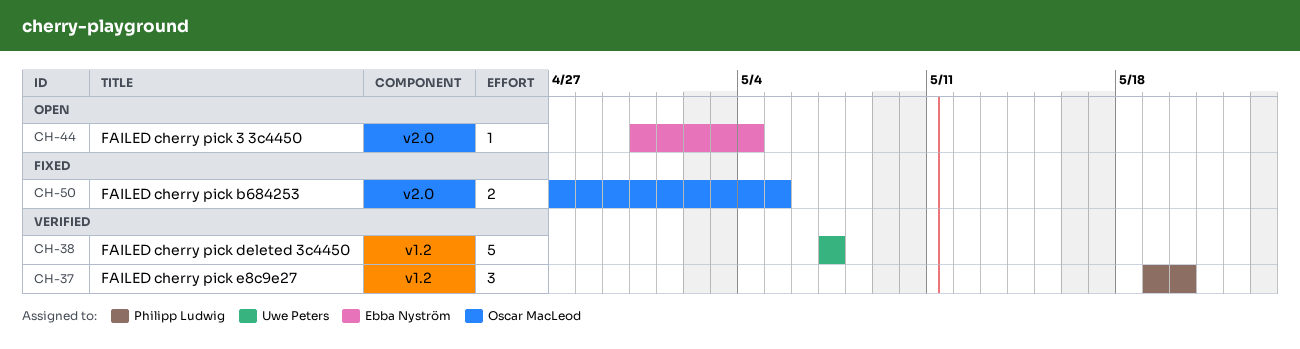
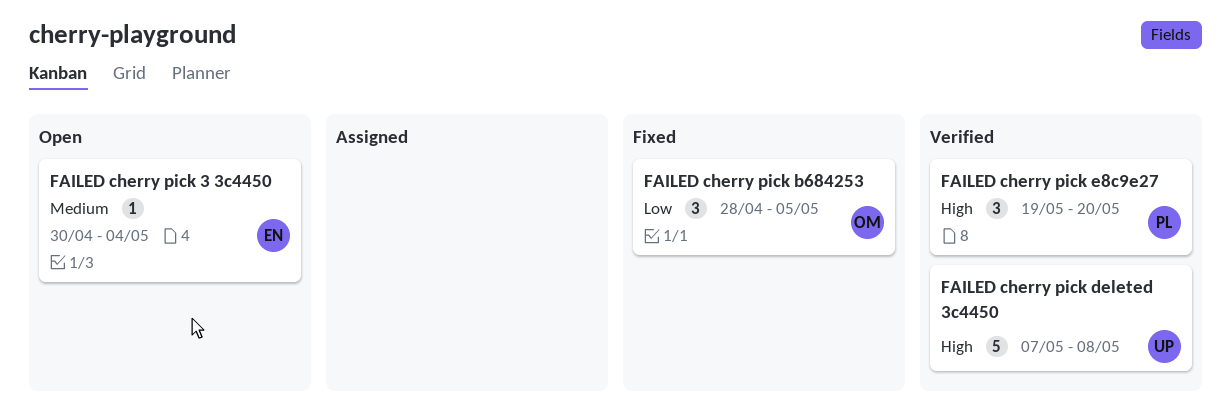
FAILED cherry pick b684253, estimate: 2 -> 3
FAILED cherry pick b684253, start: Apr 27 -> Apr 28
FAILED cherry pick deleted 3c4450, due: May 7 -> May 8

